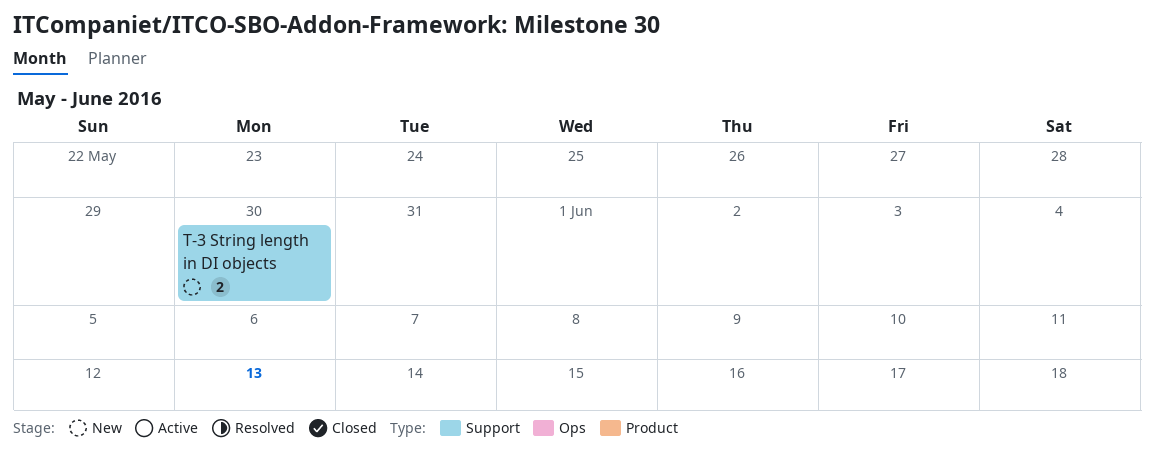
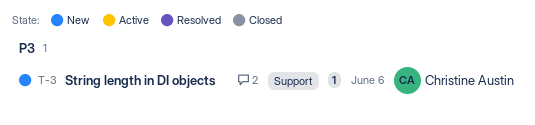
T-3, estimate: 2 -> 1
T-3, due: May 30 -> Jun 6

